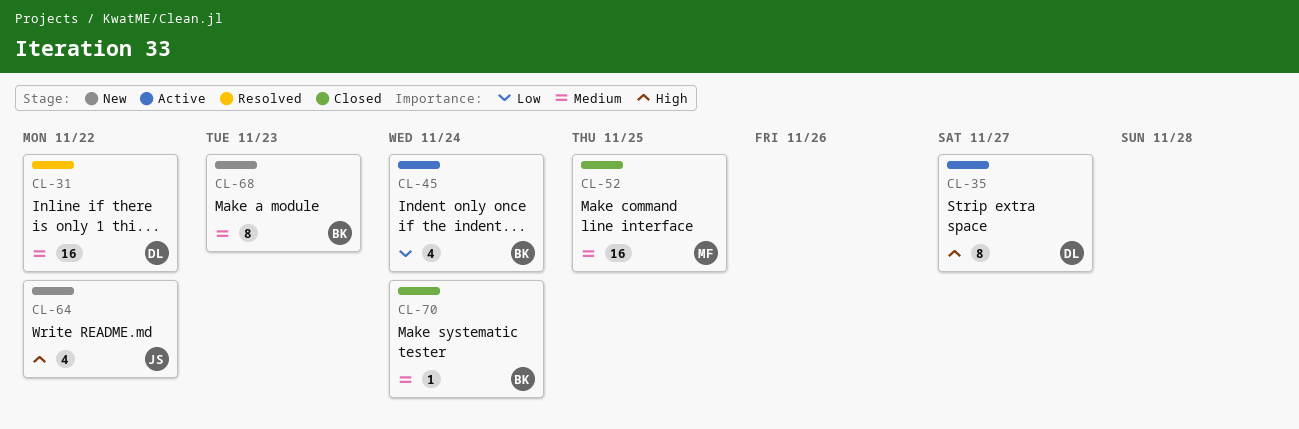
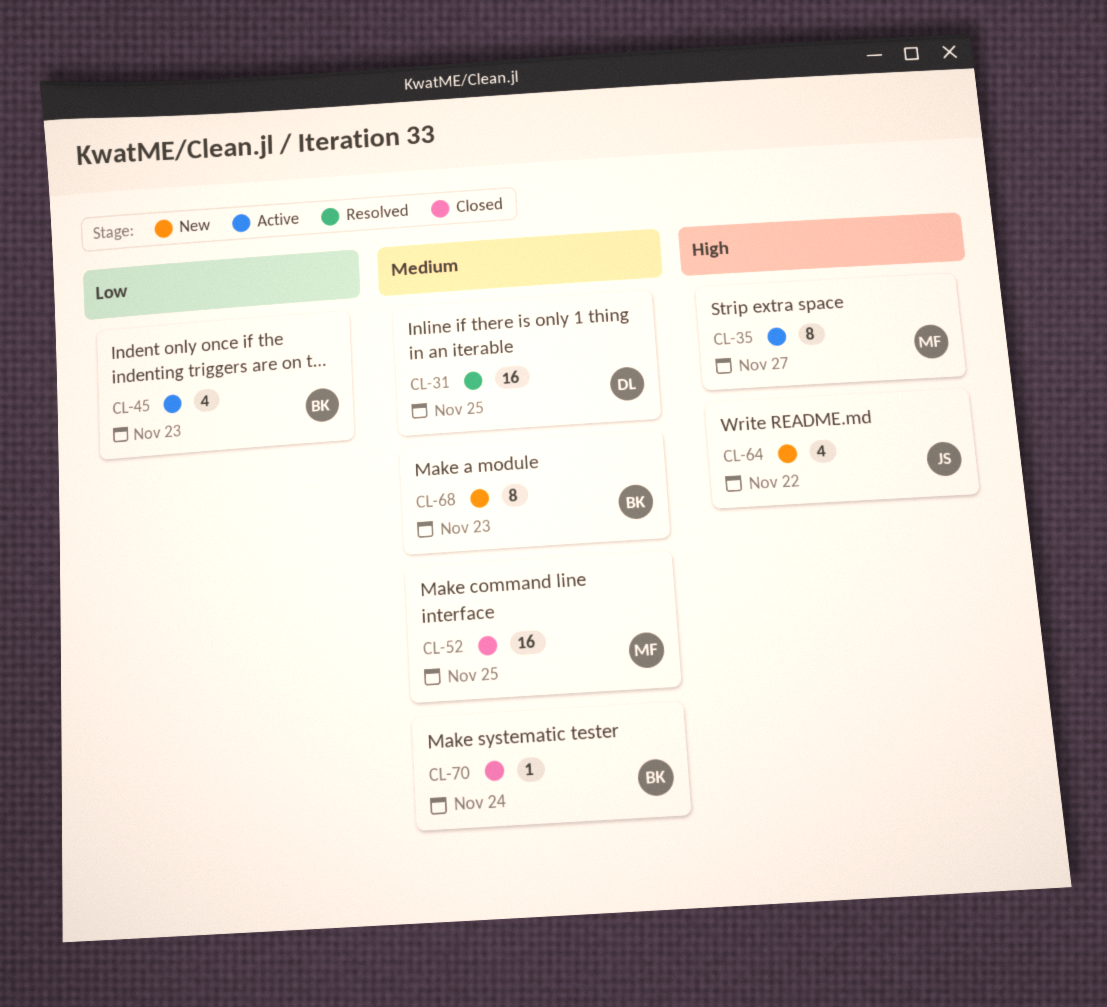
CL-31, due: Nov 22 -> Nov 25
CL-35, owner: DL -> MF
CL-45, due: Nov 24 -> Nov 23

